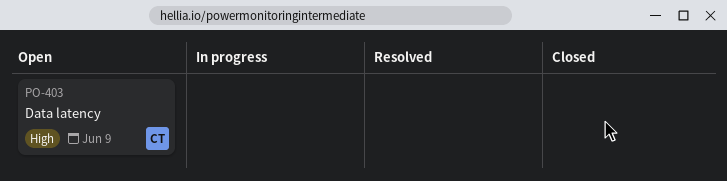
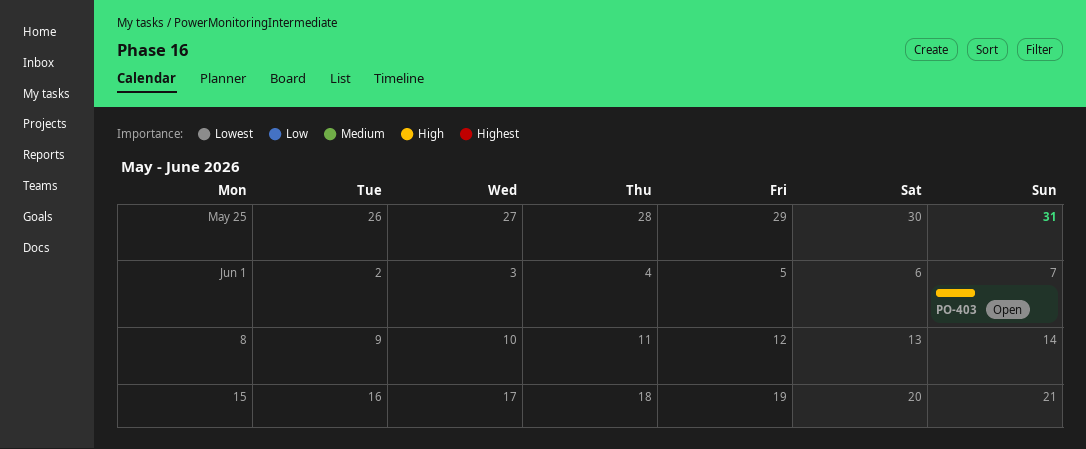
PO-403, due: Jun 9 -> Jun 7

